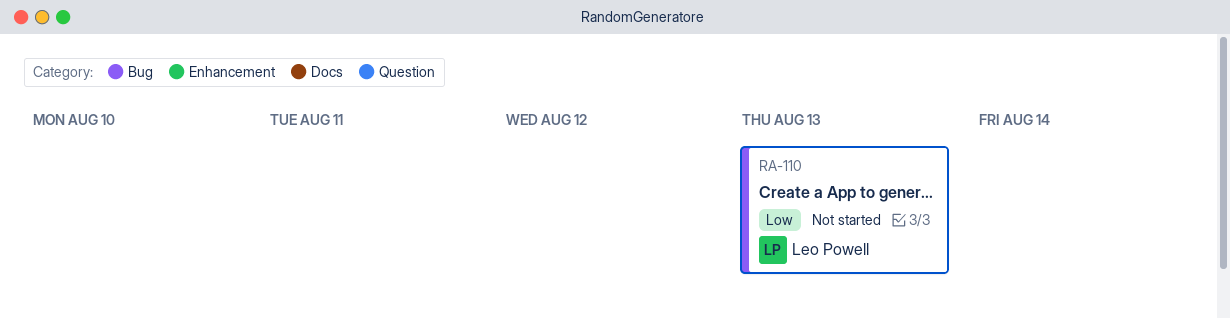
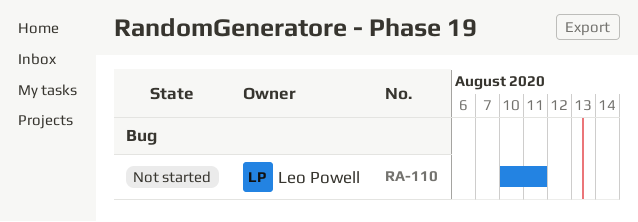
RA-110, due: Aug 13 -> Aug 11

